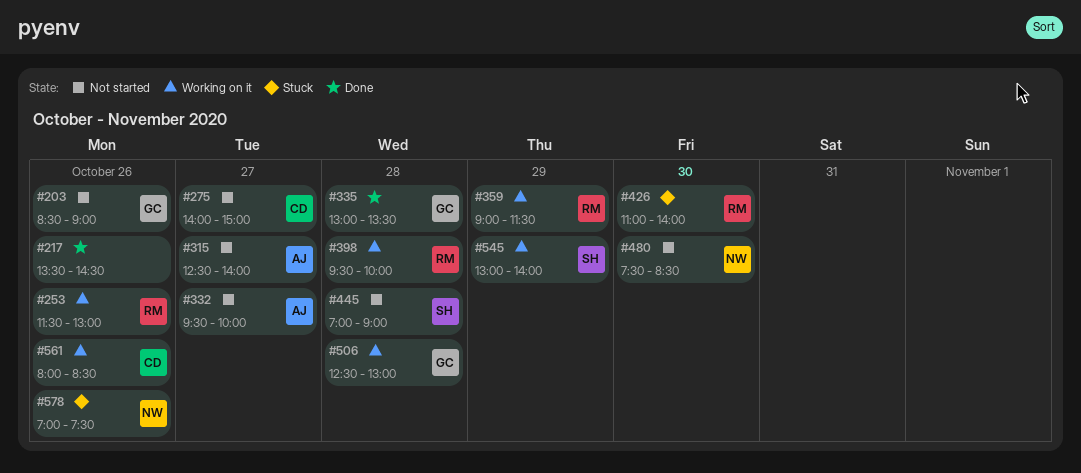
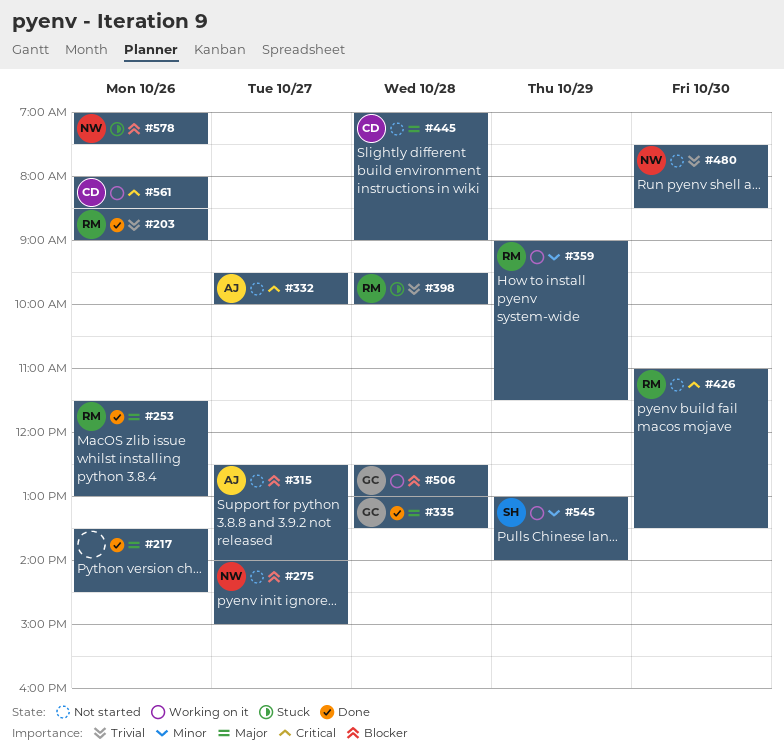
#203, status: Not started -> Done
#203, owner: GC -> RM
#253, status: Working on it -> Done
#275, owner: CD -> NW
#398, status: Working on it -> Stuck
#426, status: Stuck -> Not started
#426, ends: 14:00 -> 13:30
#445, owner: SH -> CD

